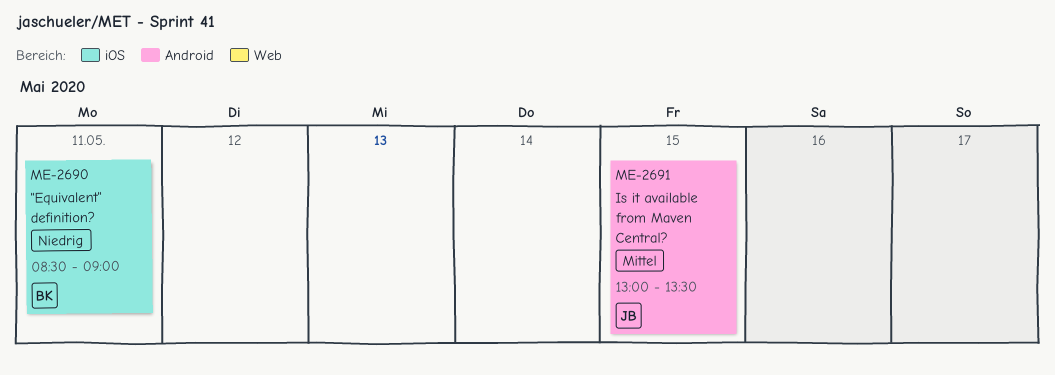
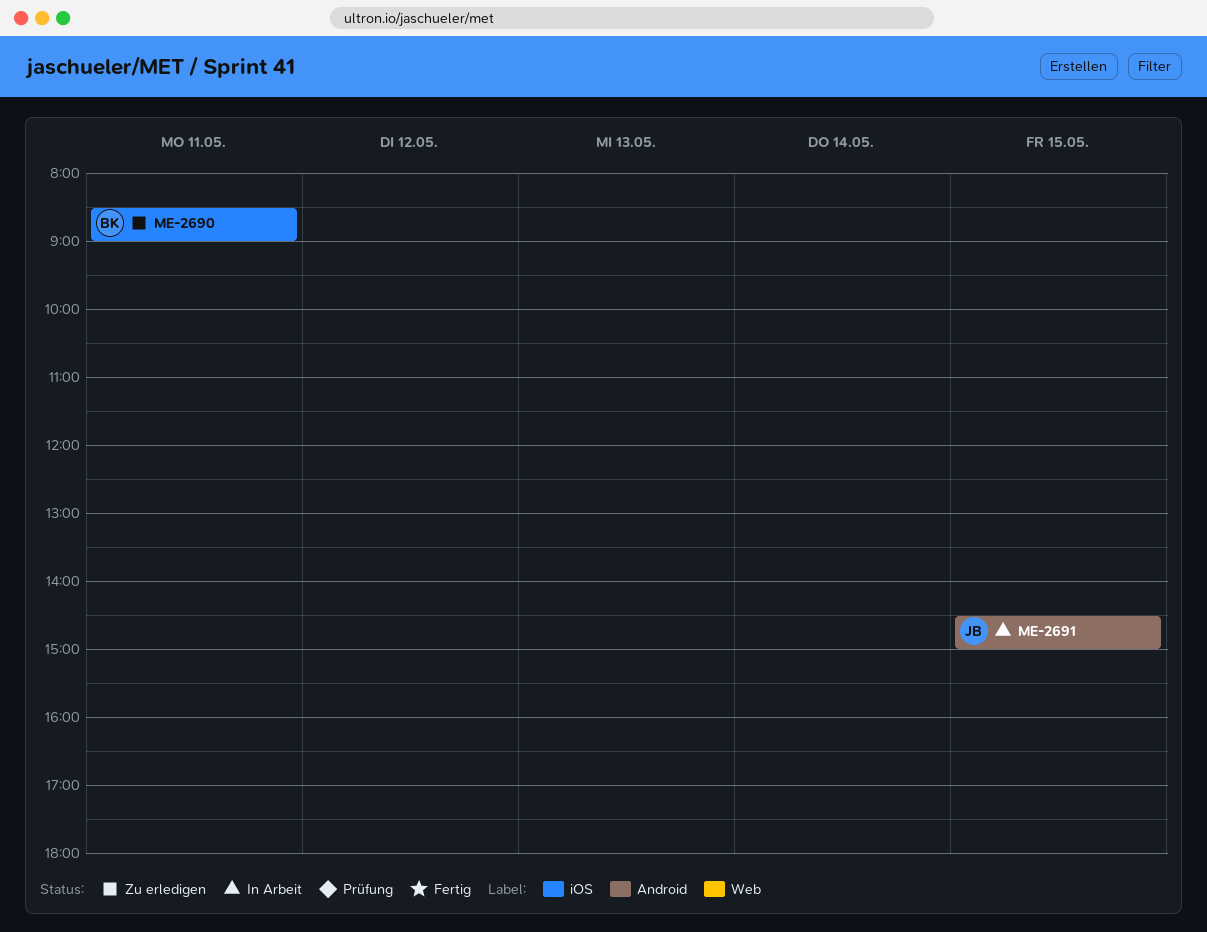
ME-2691, begins: 13:00 -> 14:30
ME-2691, ends: 13:30 -> 15:00

